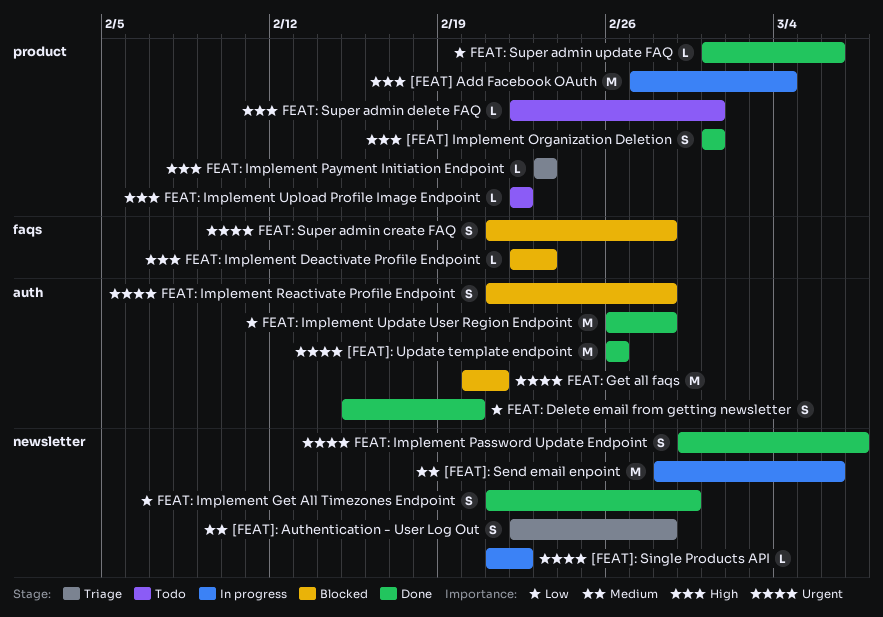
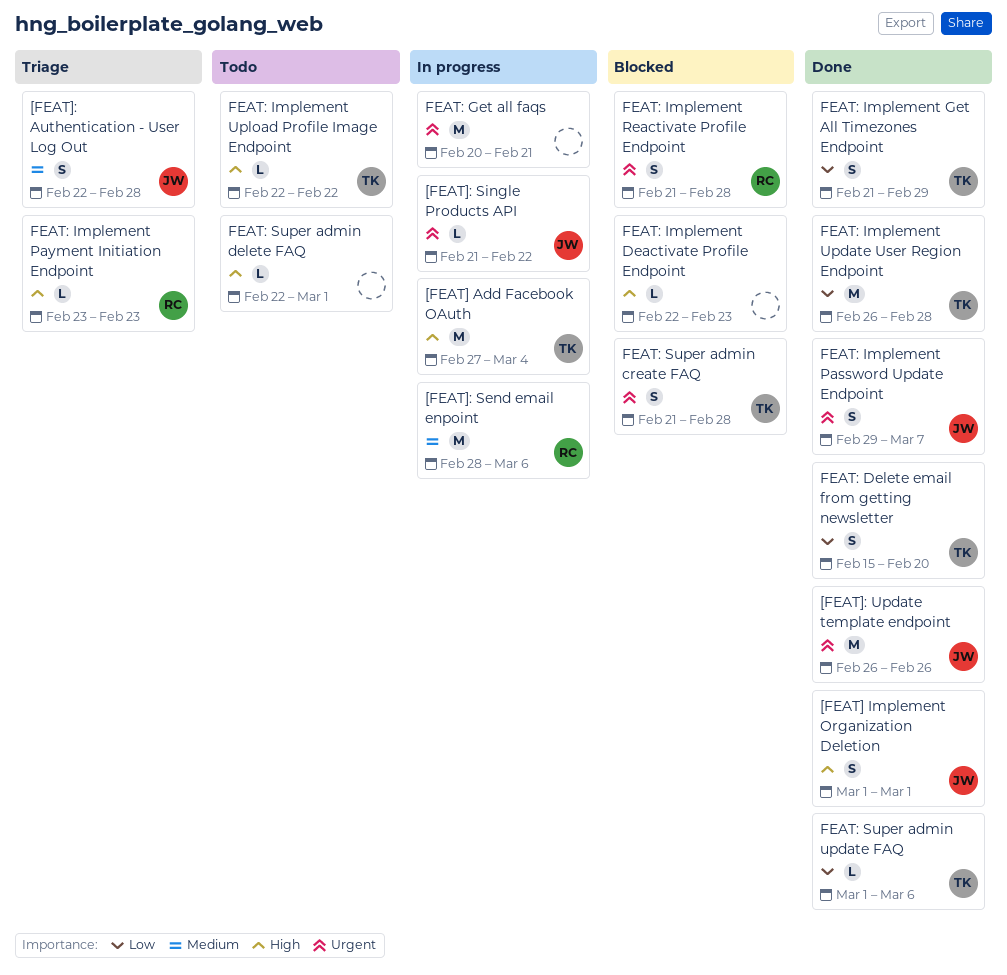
FEAT: Get all faqs, status: Blocked -> In progress

